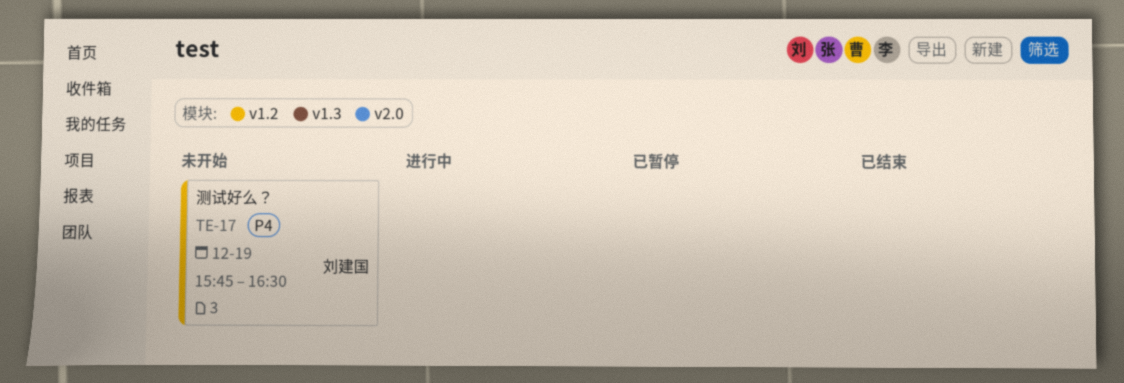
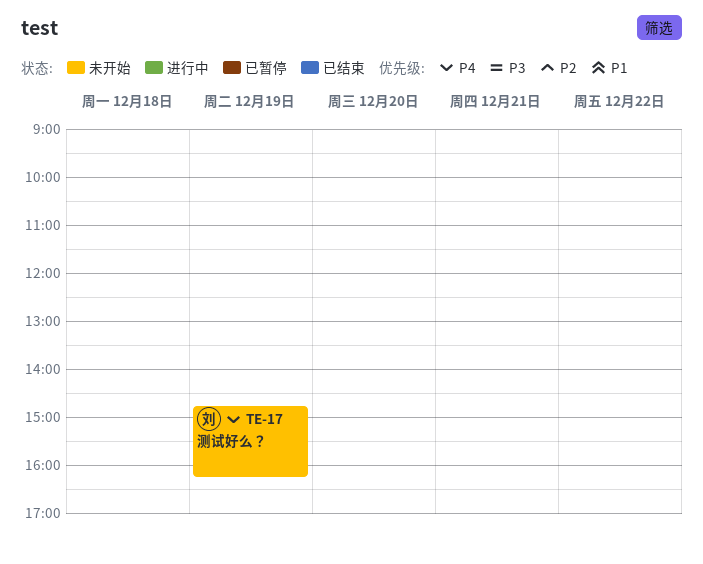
TE-17, begins: 15:45 -> 14:45
TE-17, ends: 16:30 -> 16:15

